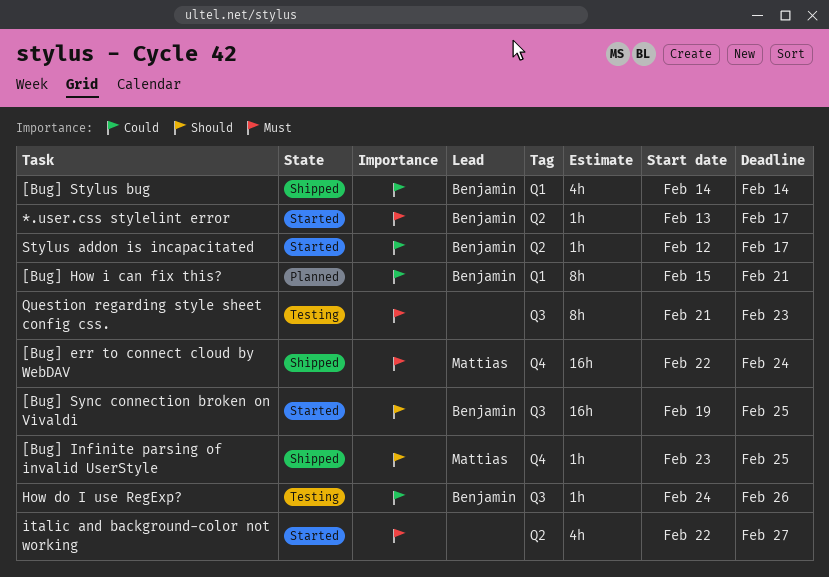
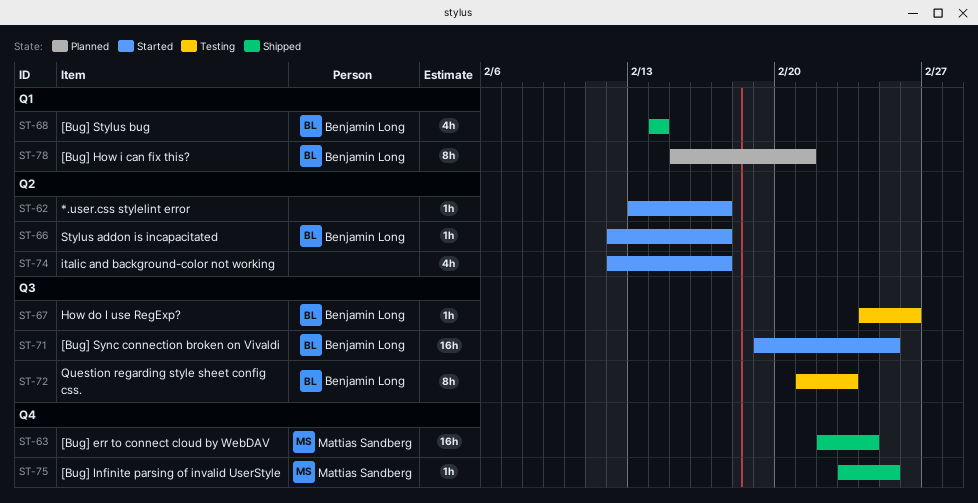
*.user.css stylelint error, owner: Benjamin Long -> none
italic and background-color not working, start: Feb 22 -> Feb 12
italic and background-color not working, due: Feb 27 -> Feb 17
Question regarding style sheet config css., owner: none -> Benjamin Long

